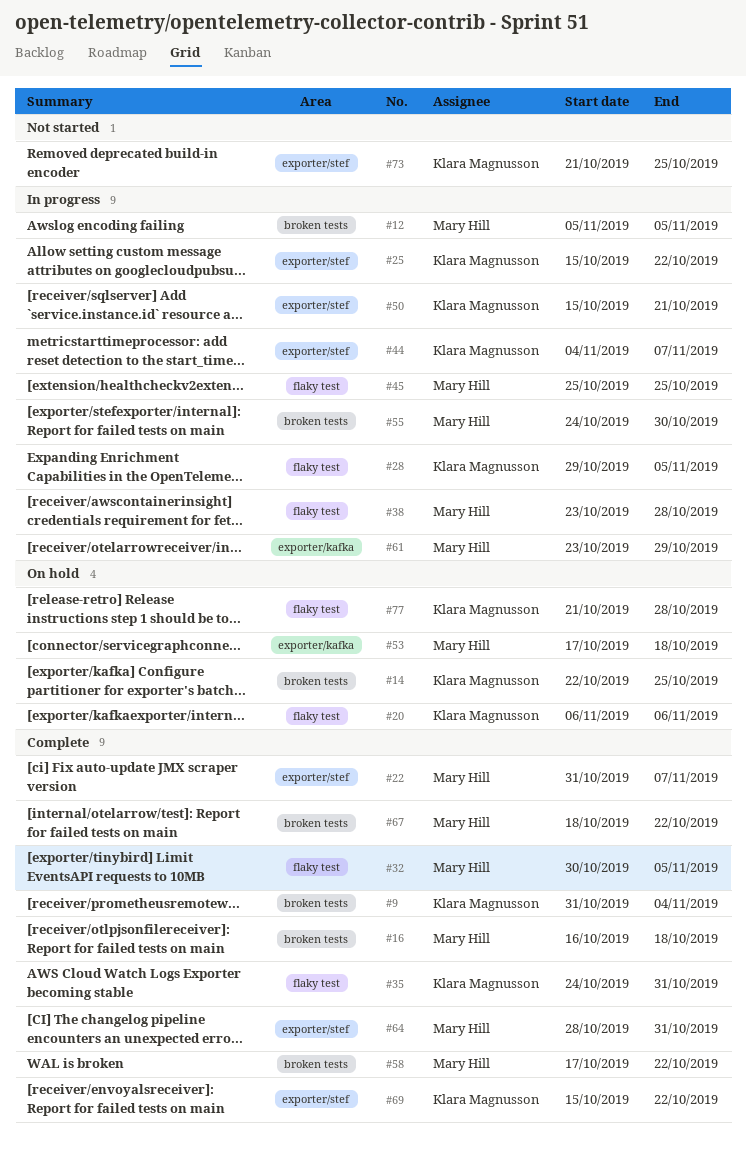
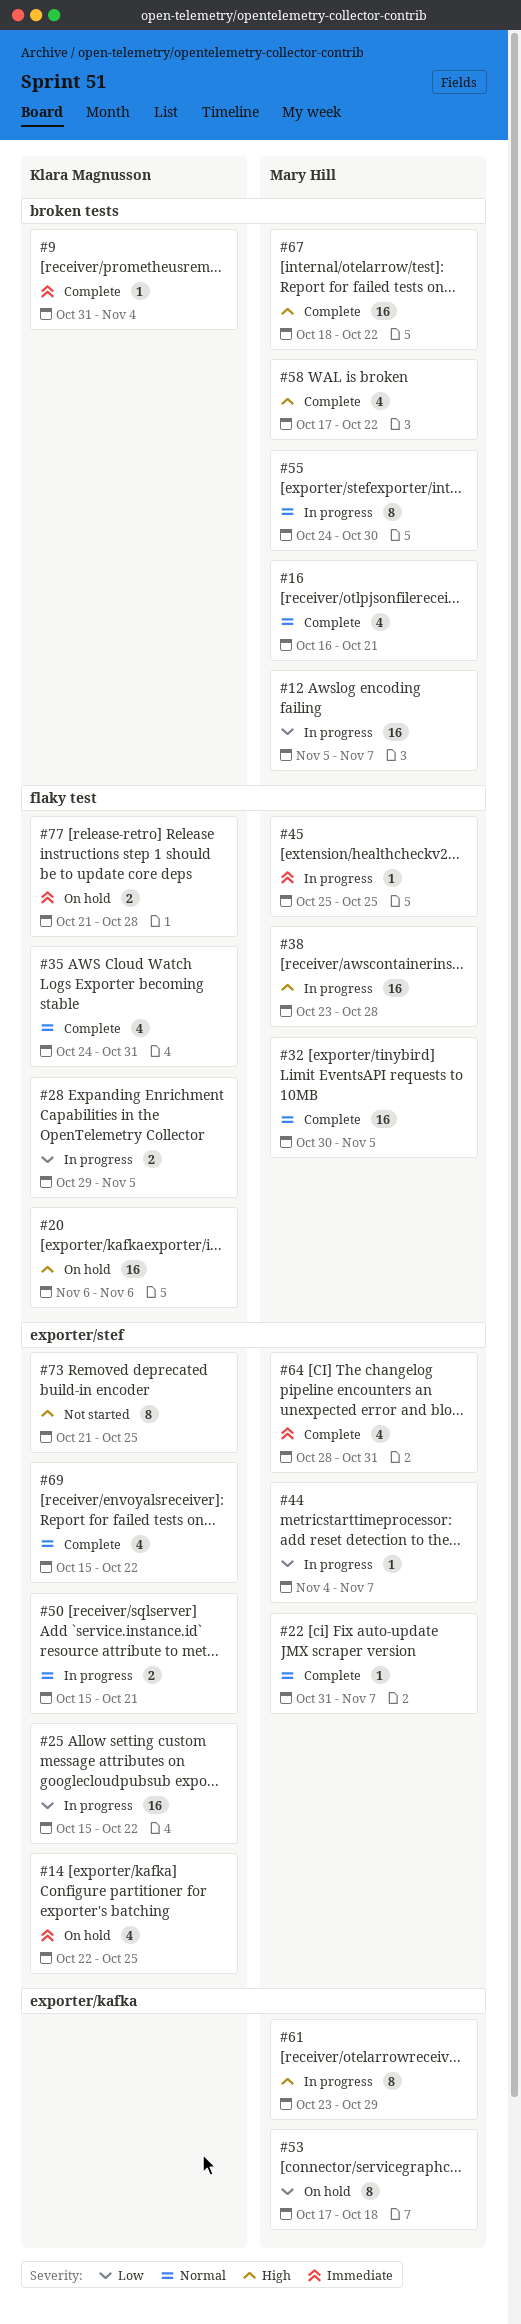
#12, due: Nov 5 -> Nov 7
#14, label: broken tests -> exporter/stef
#16, due: Oct 18 -> Oct 21
#44, owner: Klara Magnusson -> Mary Hill

